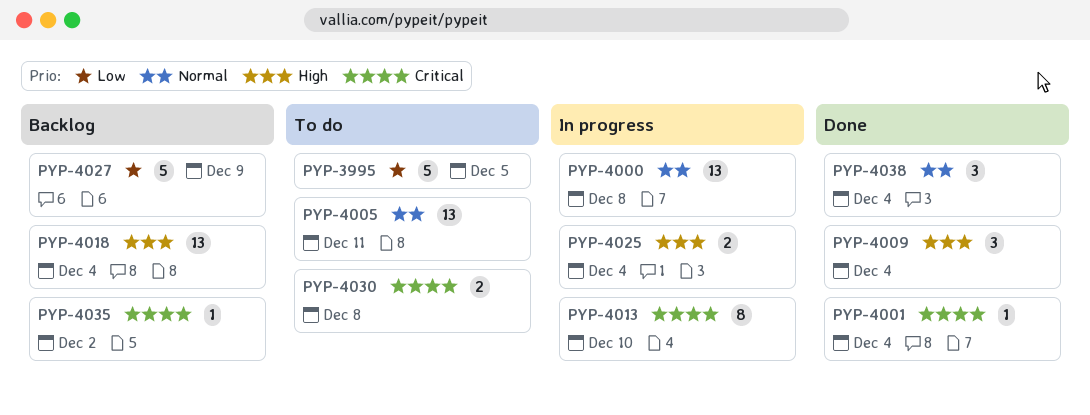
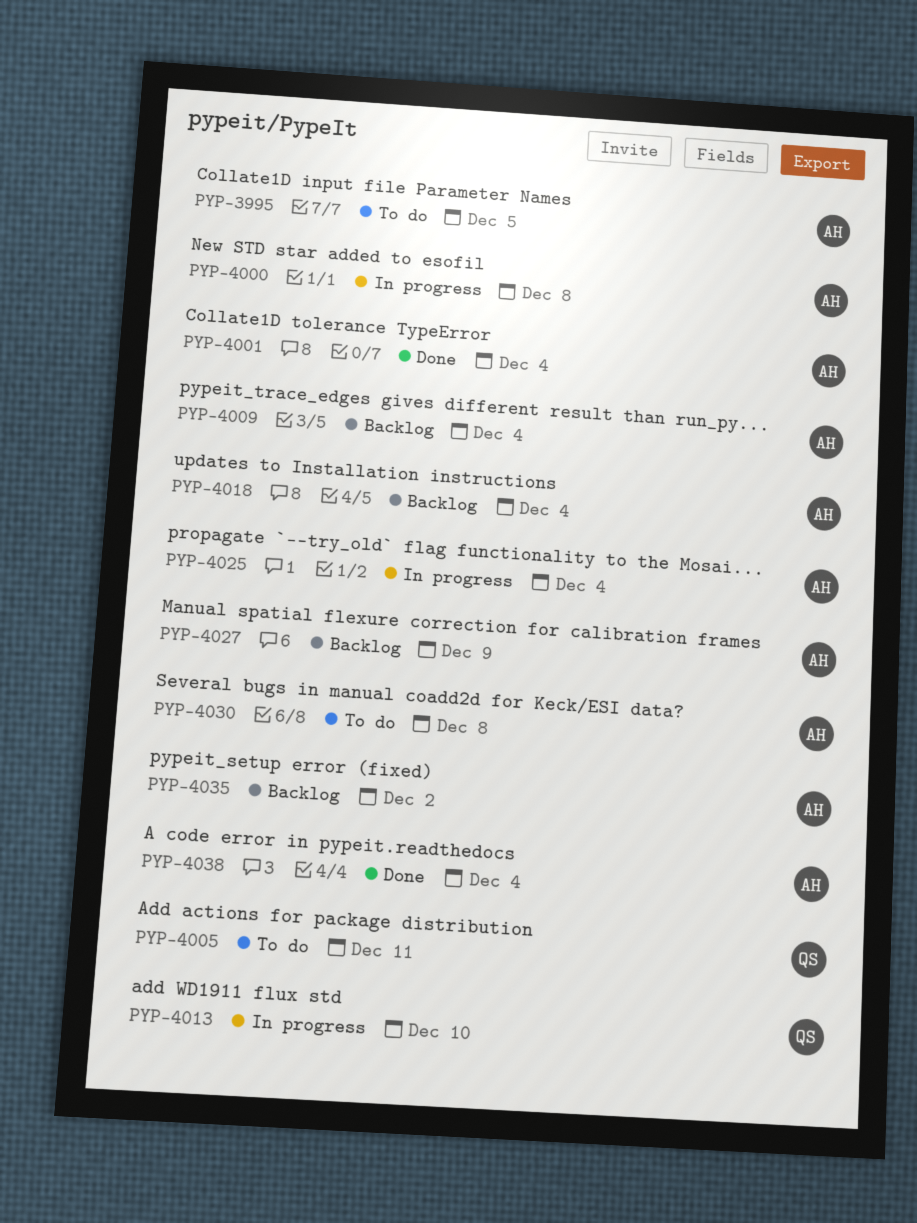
PYP-4009, status: Done -> Backlog

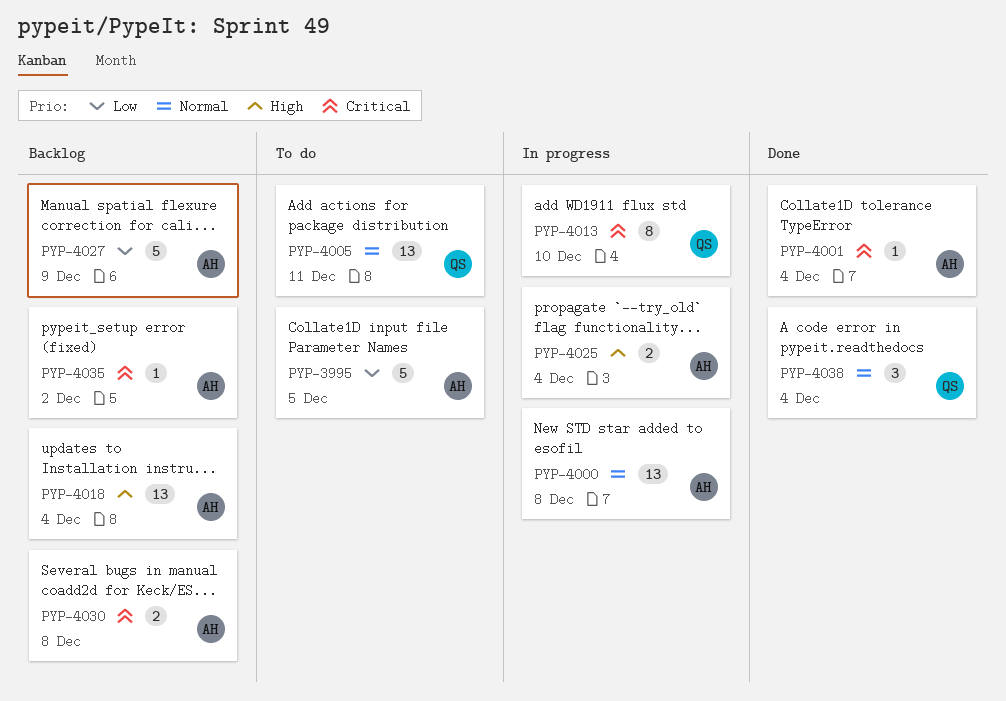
PYP-4009: present -> none
PYP-4030, status: To do -> Backlog
PYP-4038, owner: AH -> QS

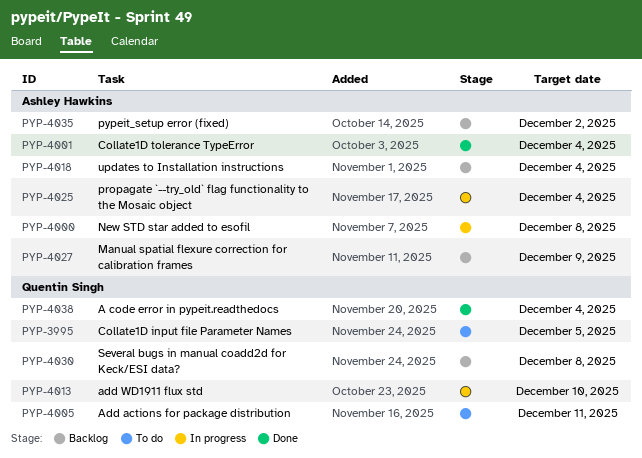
PYP-3995, owner: Ashley Hawkins -> Quentin Singh
PYP-4030, owner: Ashley Hawkins -> Quentin Singh

